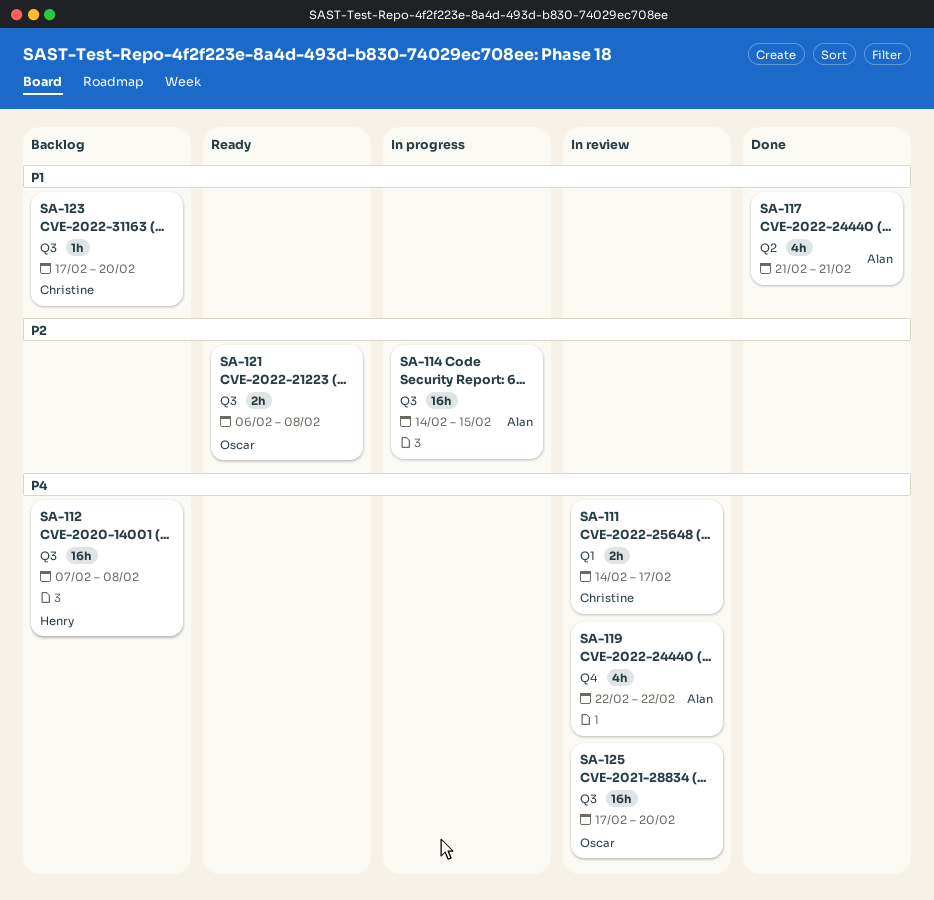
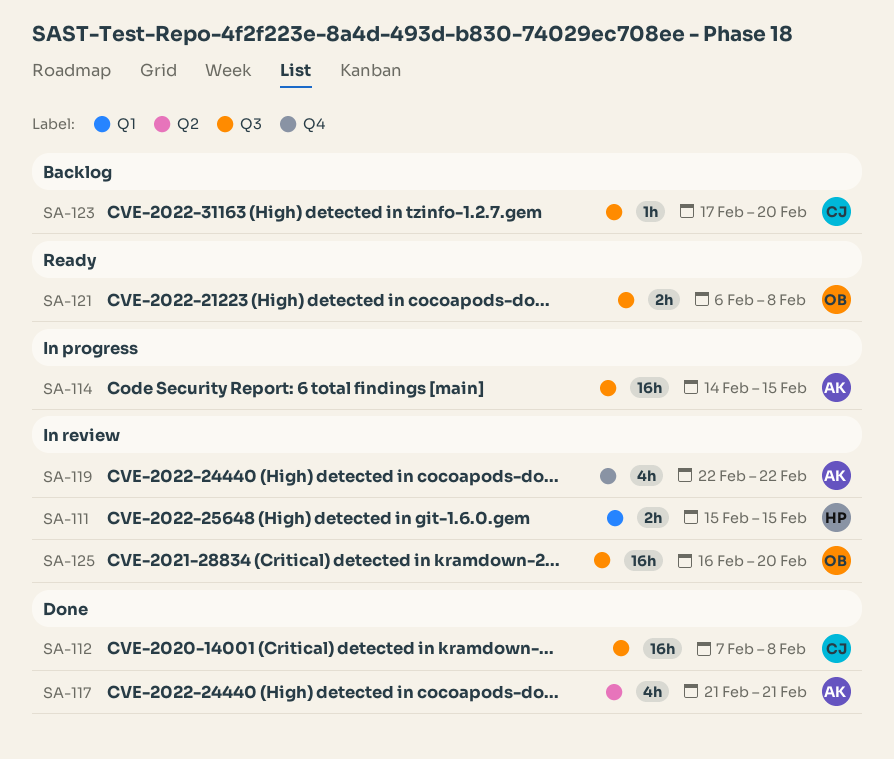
SA-111, owner: Christine -> Henry
SA-111, start: Feb 14 -> Feb 15
SA-111, due: Feb 17 -> Feb 15
SA-112, status: Backlog -> Done
SA-112, owner: Henry -> Christine
SA-125, start: Feb 17 -> Feb 16

